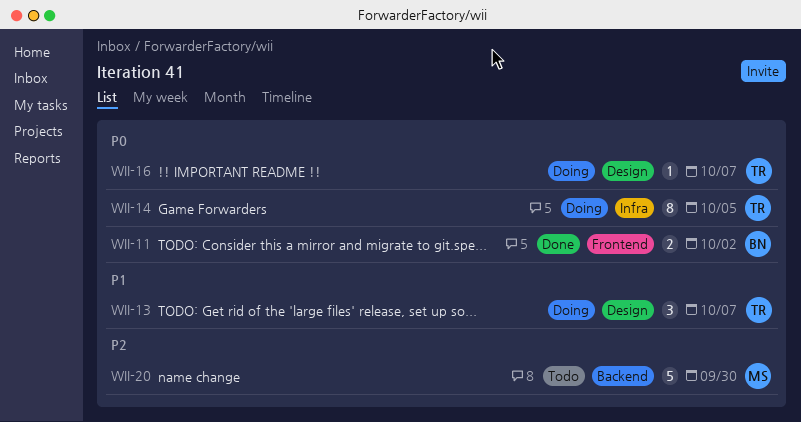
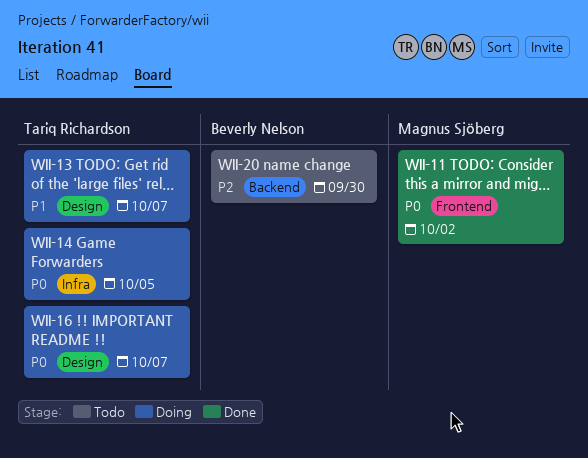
WII-11, owner: Beverly Nelson -> Magnus Sjöberg
WII-20, owner: Magnus Sjöberg -> Beverly Nelson

